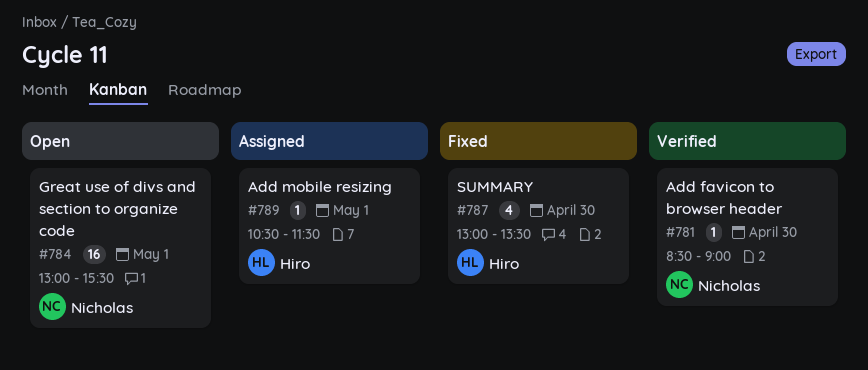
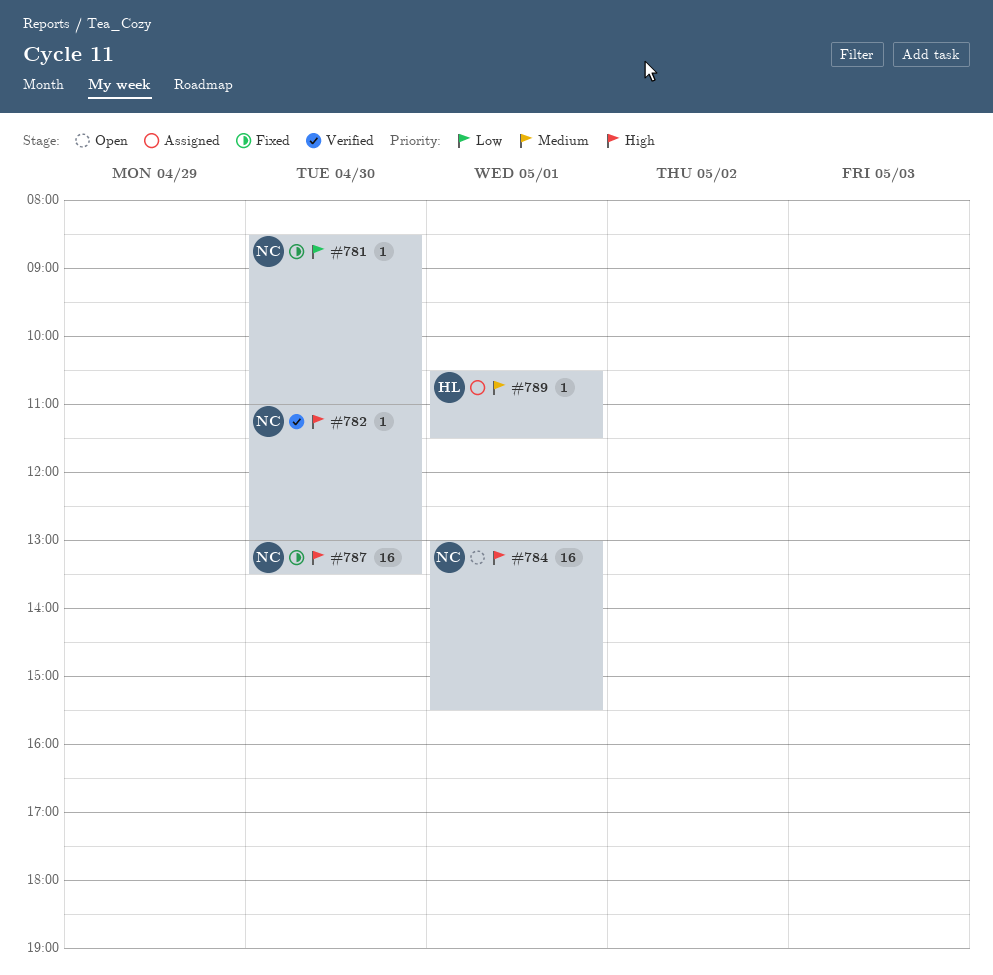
#781, status: Verified -> Fixed
#781, ends: 09:00 -> 11:00
#782: none -> present
#787, owner: Hiro -> Nicholas
#787, estimate: 4 -> 16

